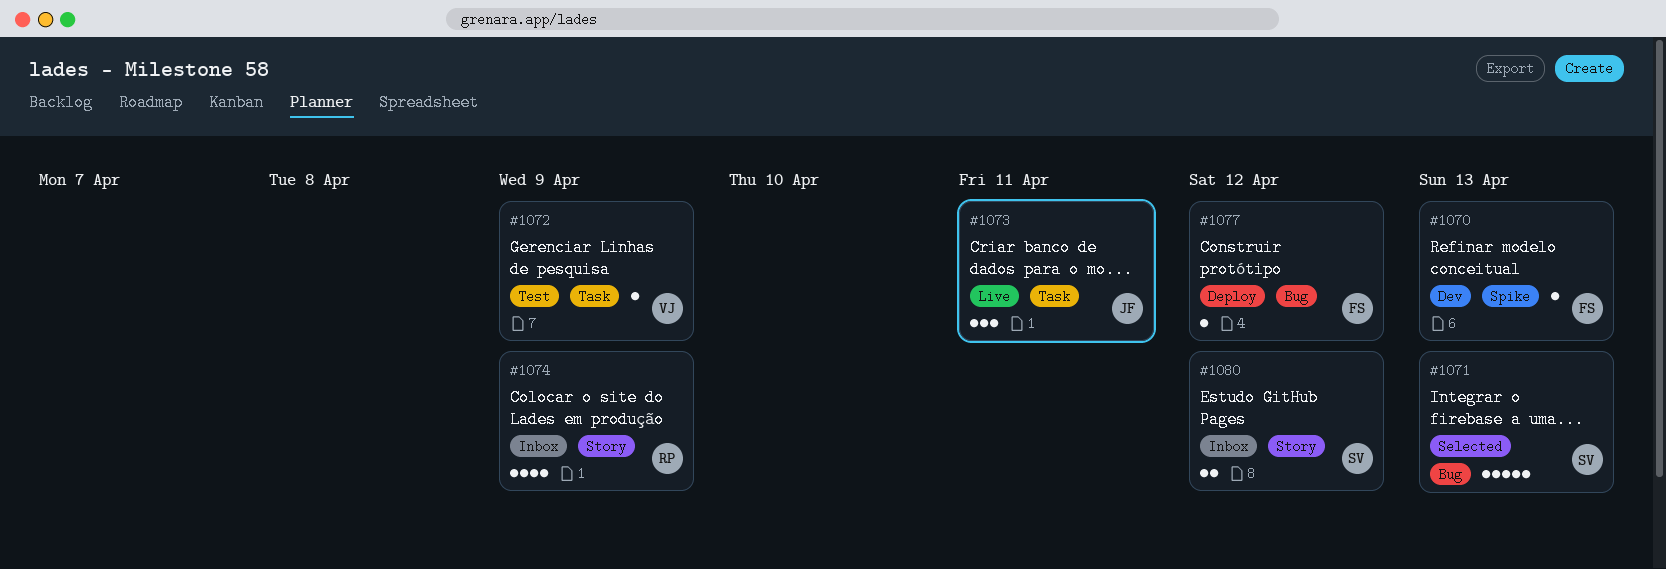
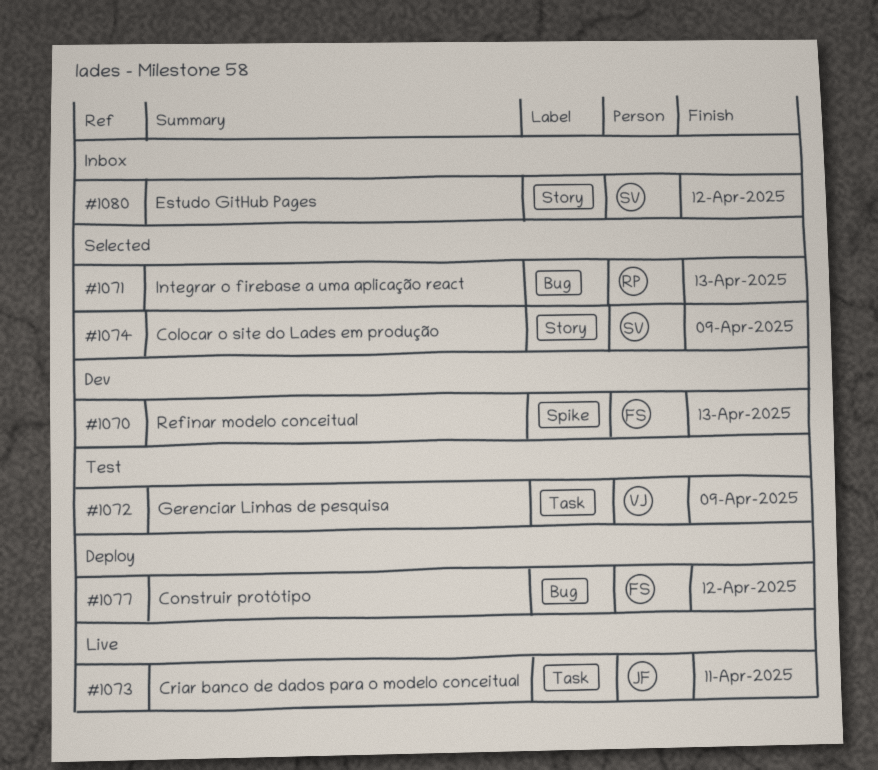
#1071, owner: SV -> RP
#1074, status: Inbox -> Selected
#1074, owner: RP -> SV

